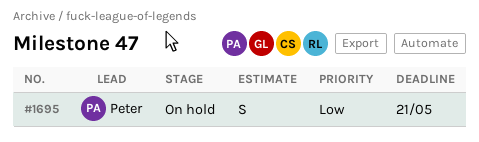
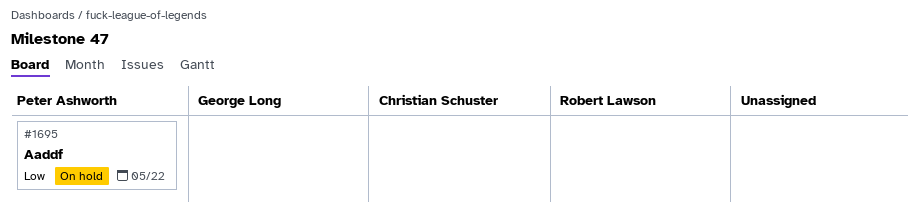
#1695, due: May 21 -> May 22

